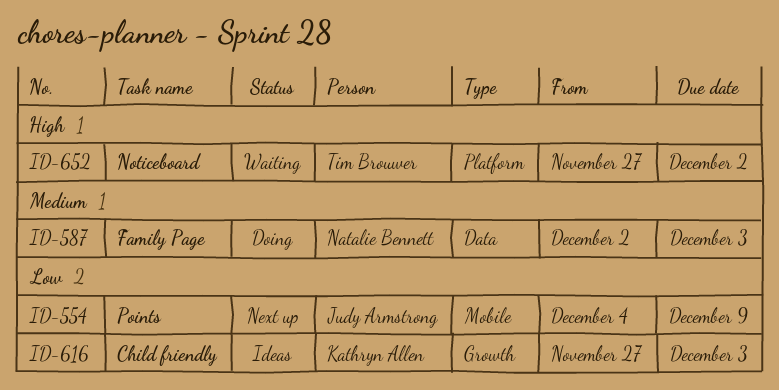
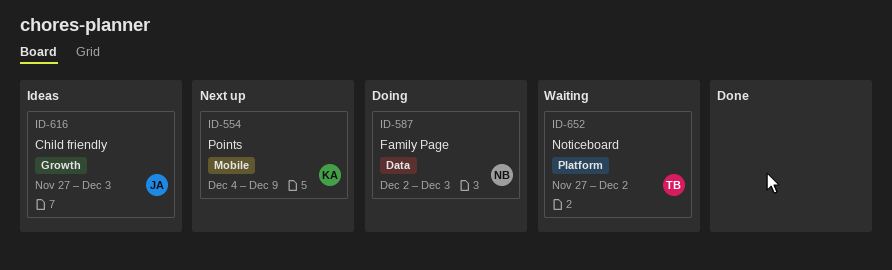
ID-554, owner: Judy Armstrong -> Kathryn Allen
ID-616, owner: Kathryn Allen -> Judy Armstrong

